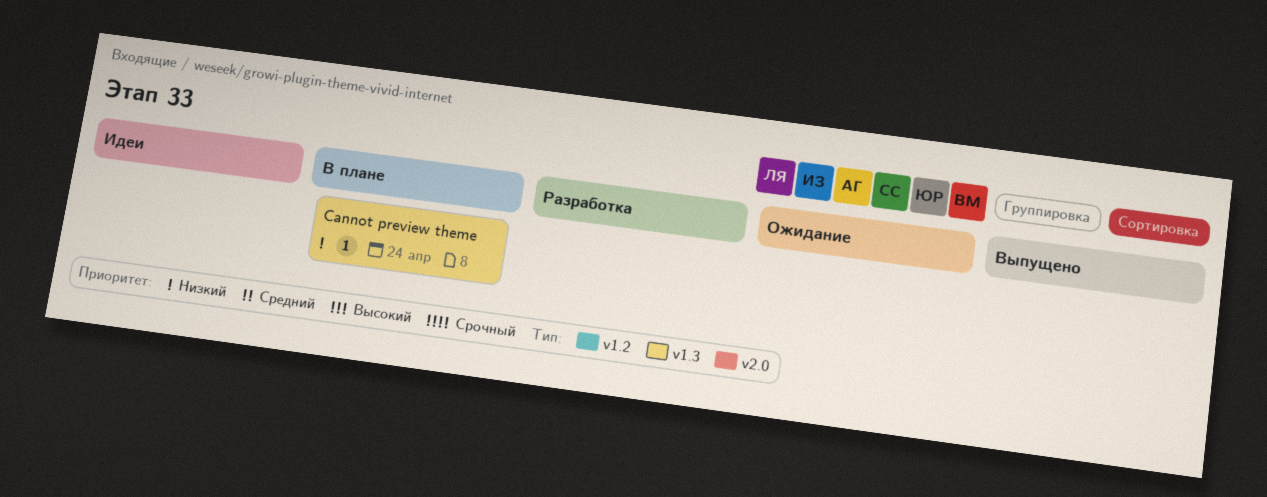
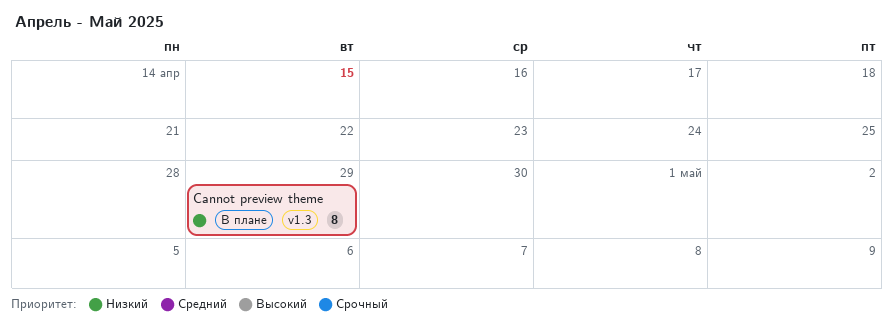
Cannot preview theme, estimate: 1 -> 8
Cannot preview theme, due: Apr 24 -> Apr 29

